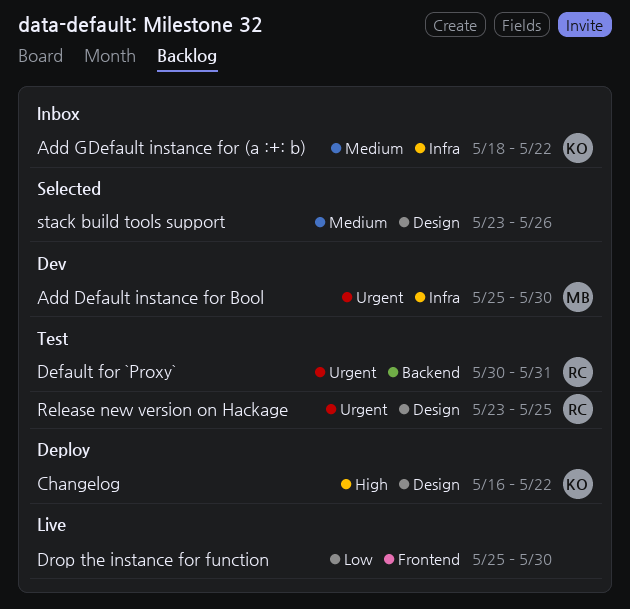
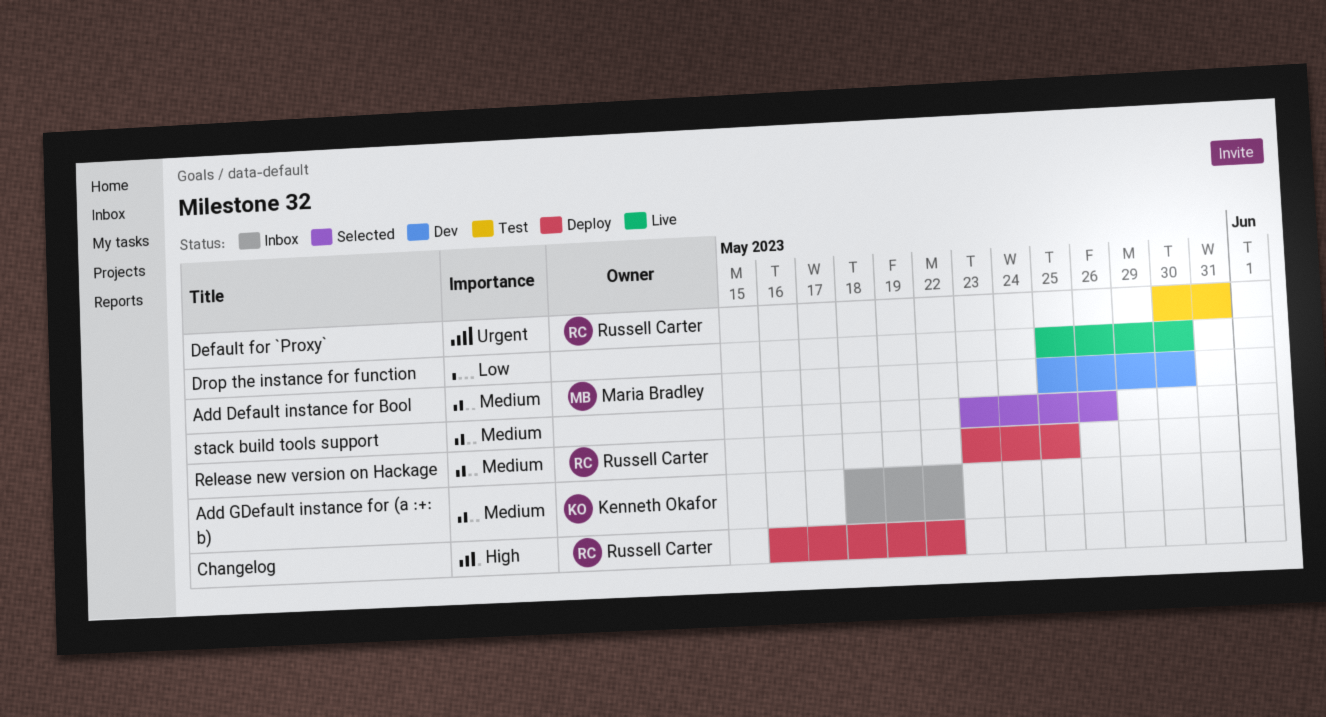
Add Default instance for Bool, priority: Urgent -> Medium
Changelog, owner: Kenneth Okafor -> Russell Carter
Release new version on Hackage, status: Test -> Deploy
Release new version on Hackage, priority: Urgent -> Medium

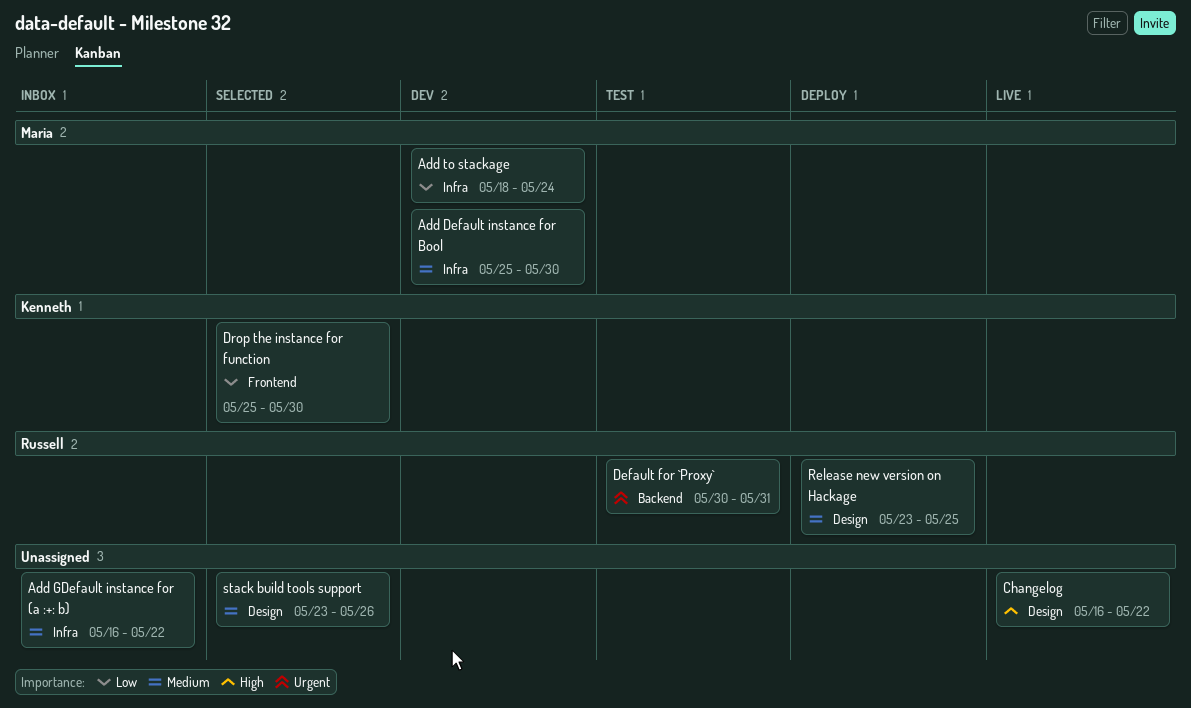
Add GDefault instance for (a :+: b), owner: Kenneth Okafor -> none
Add GDefault instance for (a :+: b), start: May 18 -> May 16
Add to stackage: none -> present
Changelog, status: Deploy -> Live
Changelog, owner: Russell Carter -> none
Drop the instance for function, status: Live -> Selected
Drop the instance for function, owner: none -> Kenneth Okafor

